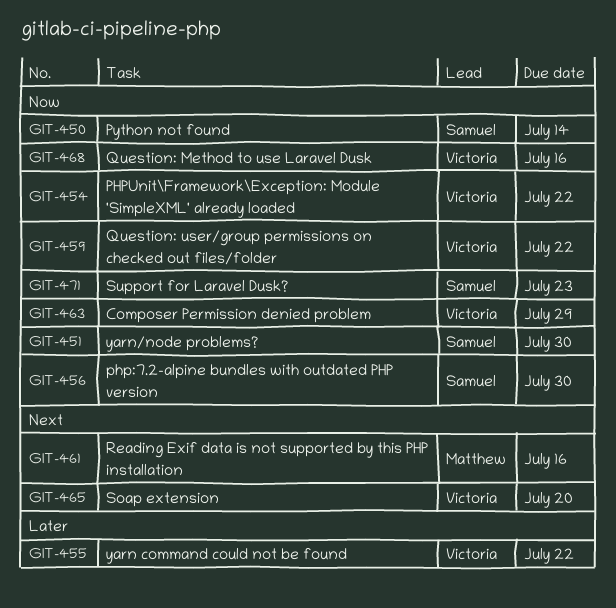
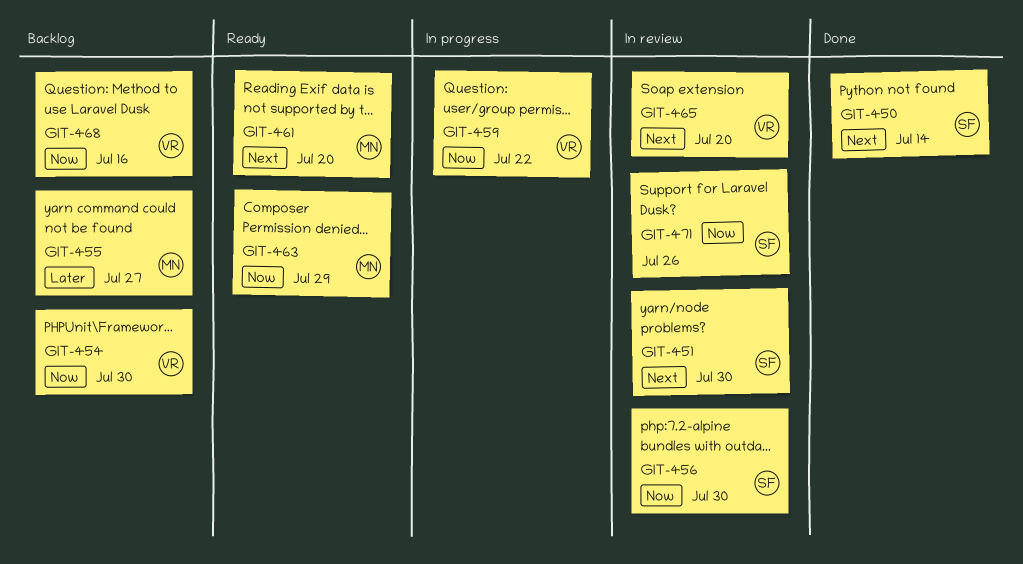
GIT-450, priority: Now -> Next
GIT-451, priority: Now -> Next
GIT-454, due: Jul 22 -> Jul 30
GIT-455, owner: Victoria -> Matthew
GIT-455, due: Jul 22 -> Jul 27
GIT-461, due: Jul 16 -> Jul 20
GIT-463, owner: Victoria -> Matthew
GIT-471, due: Jul 23 -> Jul 26

